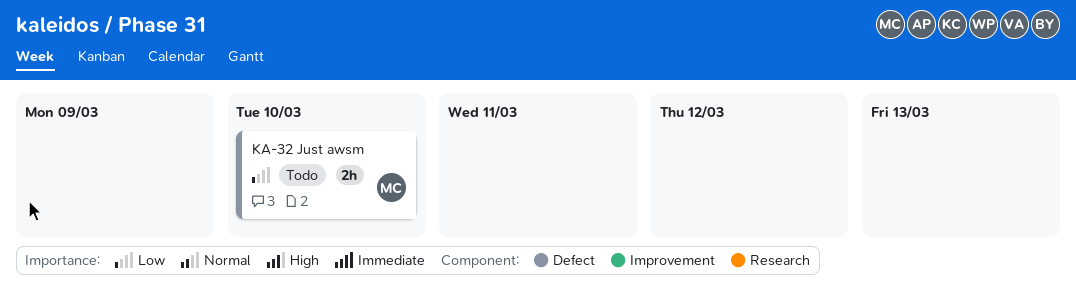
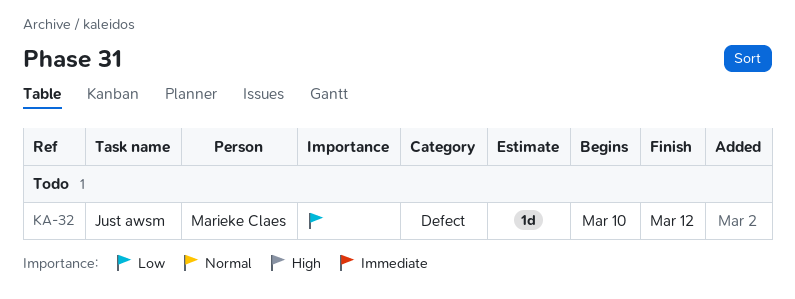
KA-32, estimate: 2h -> 1d
KA-32, due: Mar 10 -> Mar 12

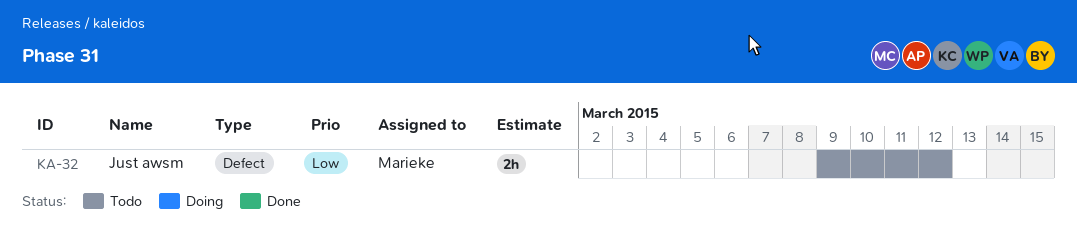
KA-32, estimate: 1d -> 2h
KA-32, start: Mar 10 -> Mar 9

